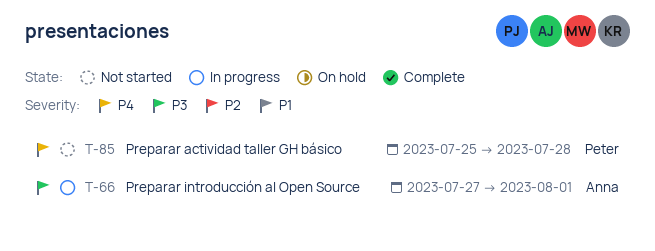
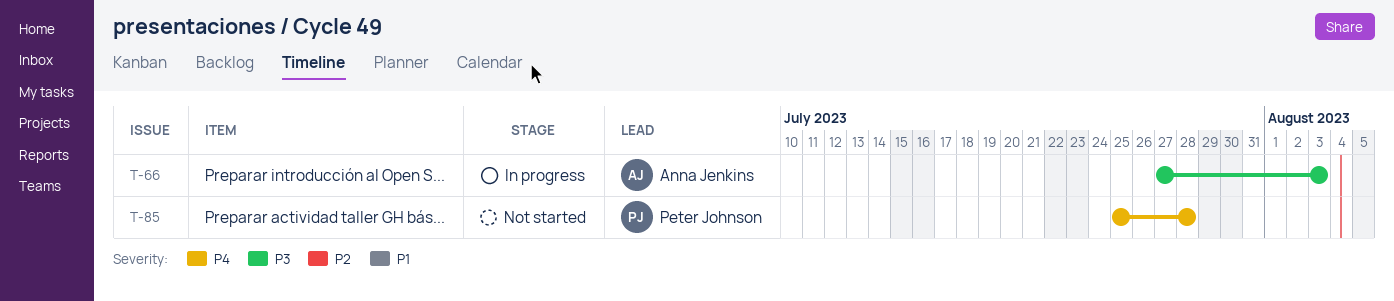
T-66, due: Aug 1 -> Aug 3

